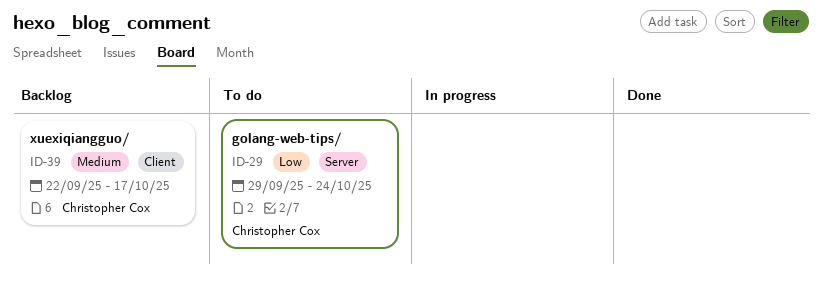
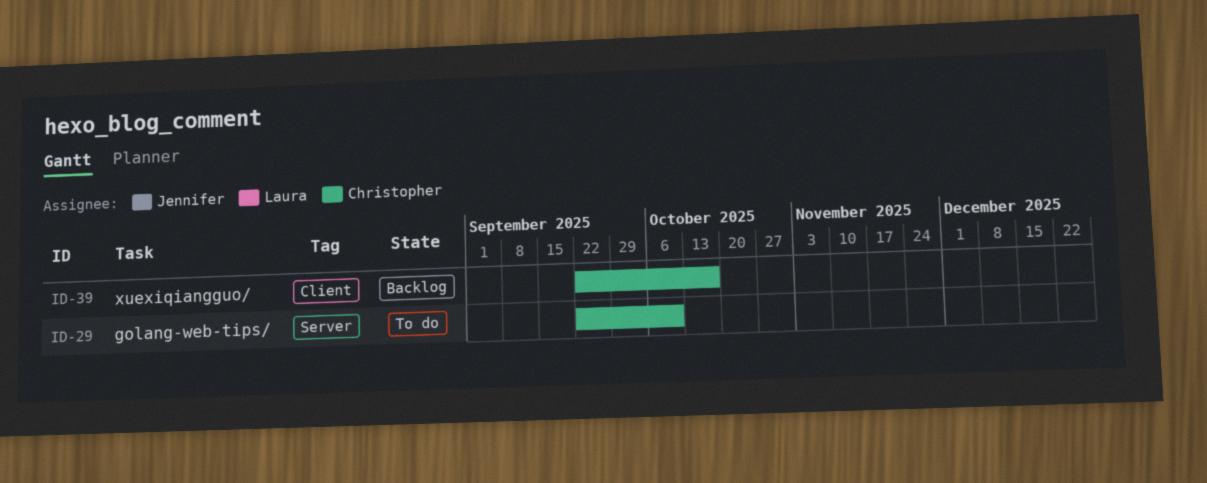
ID-29, start: Sep 29 -> Sep 22
ID-29, due: Oct 24 -> Oct 10

